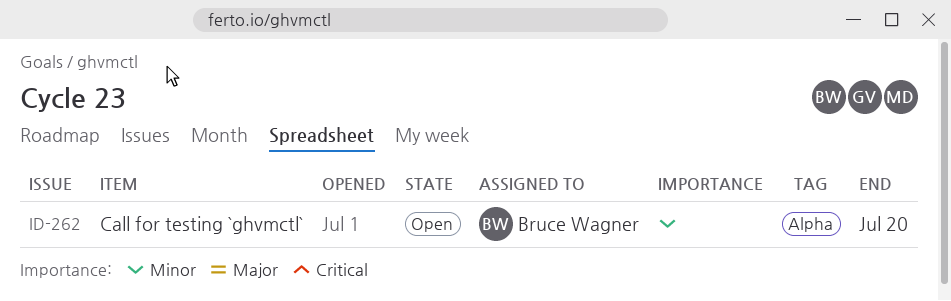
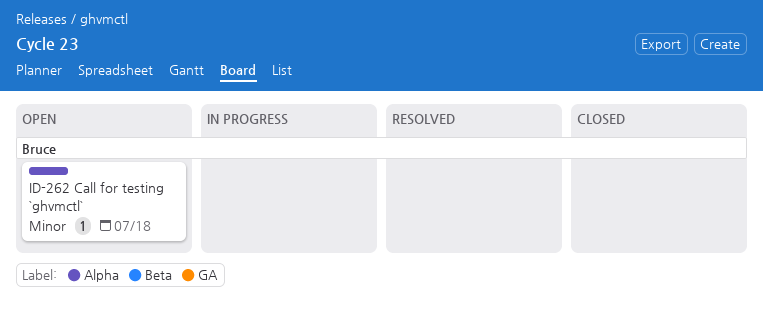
ID-262, due: Jul 20 -> Jul 18

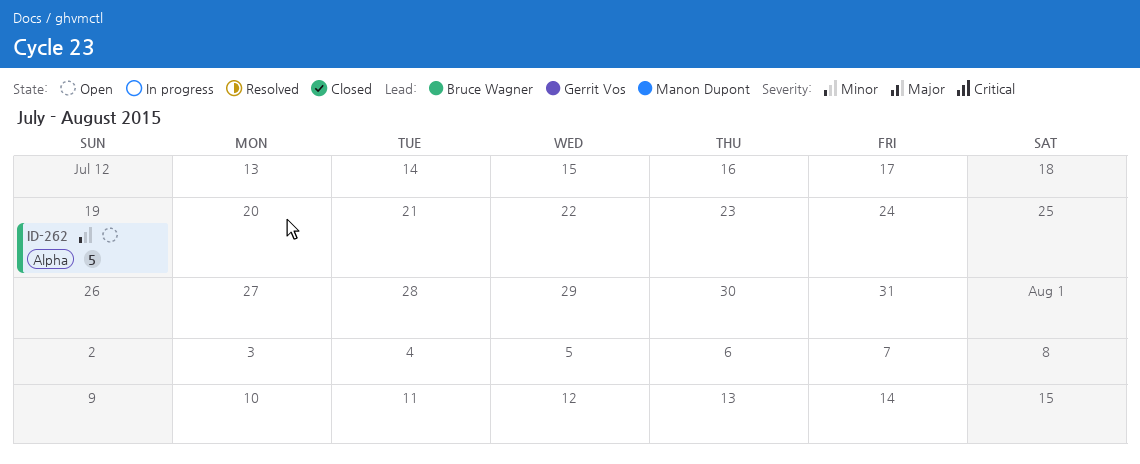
ID-262, estimate: 1 -> 5
ID-262, due: Jul 18 -> Jul 19

